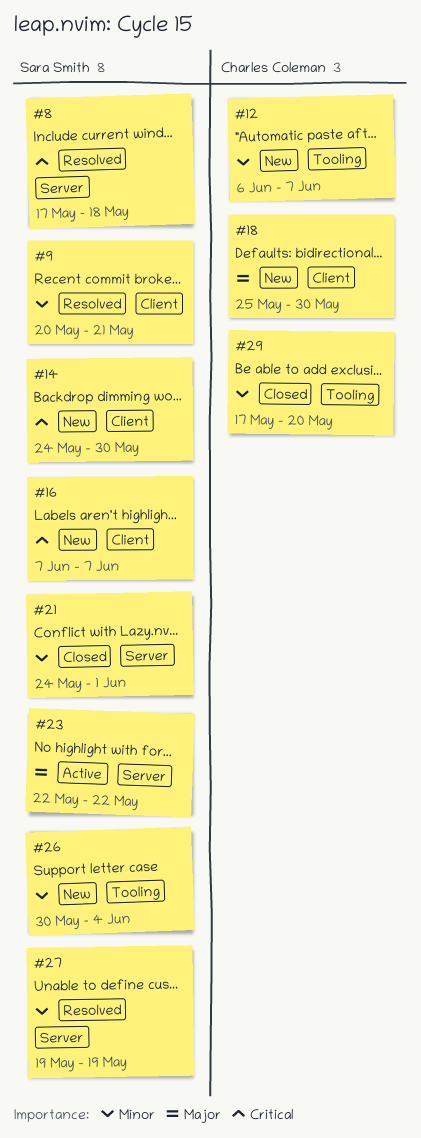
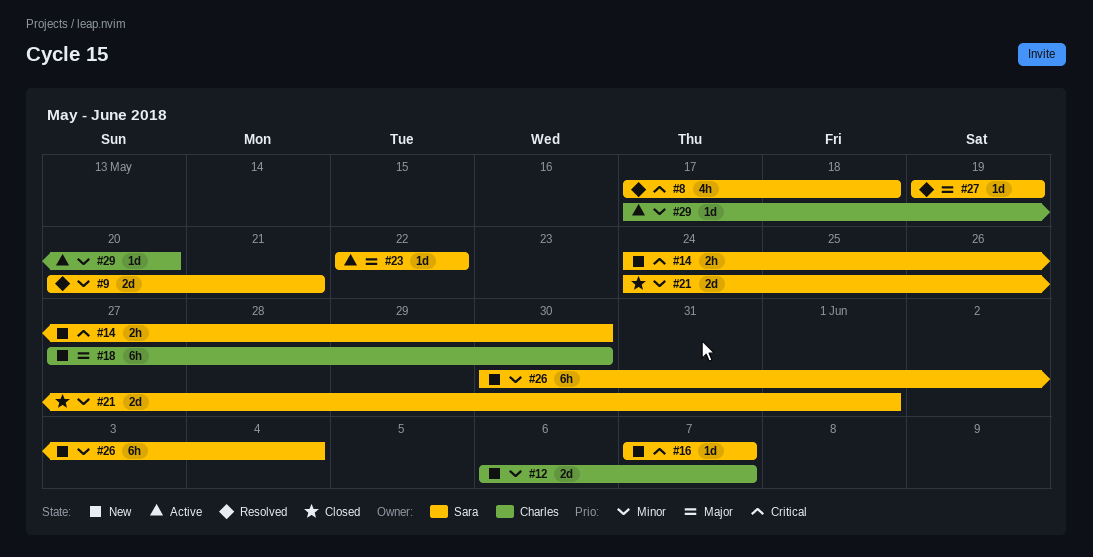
#18, start: May 25 -> May 27
#27, priority: Minor -> Major
#29, status: Closed -> Active

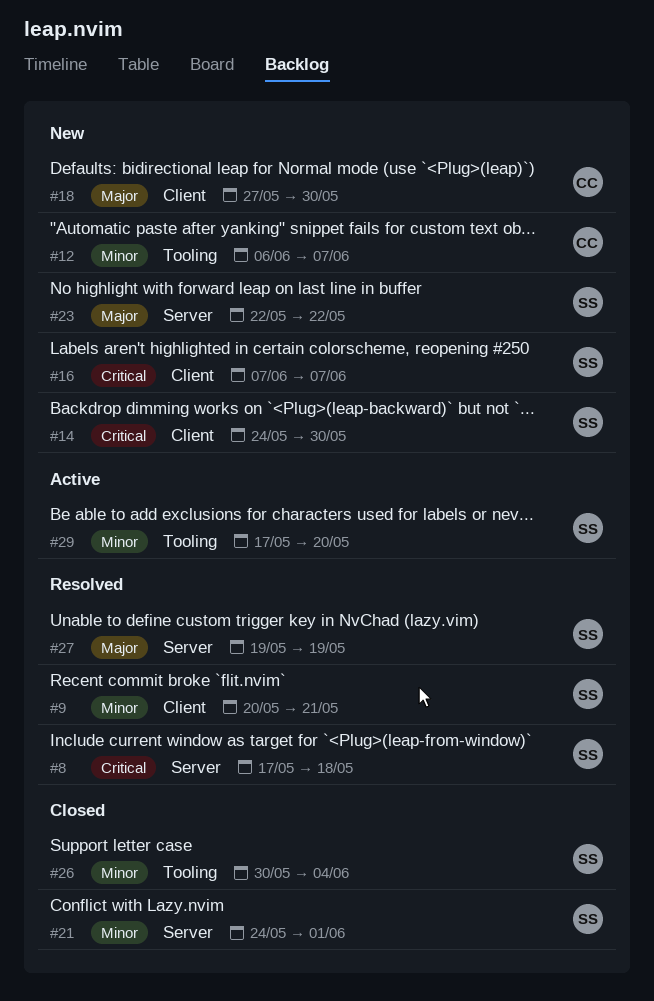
#23, status: Active -> New
#26, status: New -> Closed
#29, owner: Charles -> Sara

